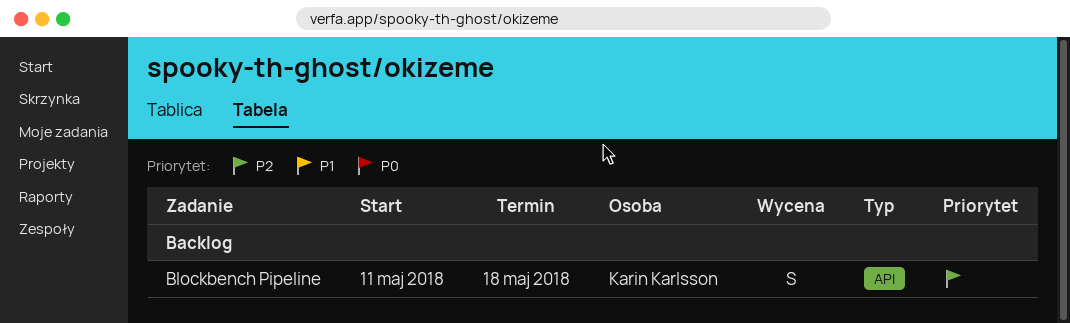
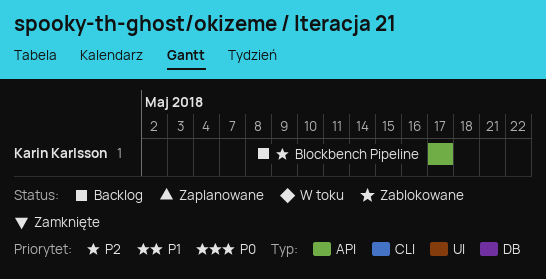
Blockbench Pipeline, start: May 11 -> May 17
Blockbench Pipeline, due: May 18 -> May 17

